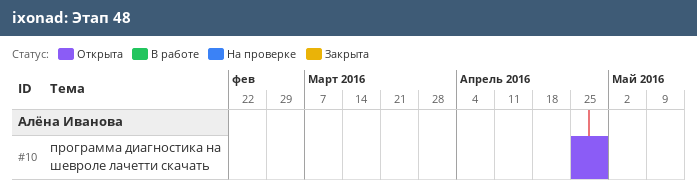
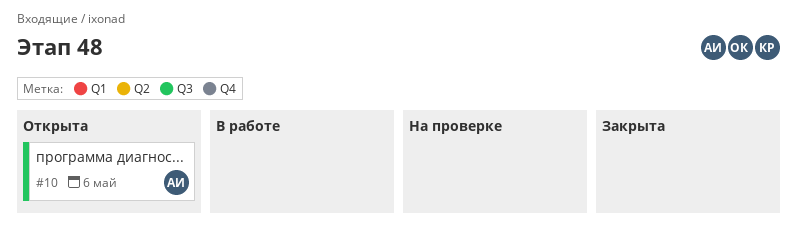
#10, due: Apr 29 -> May 6

